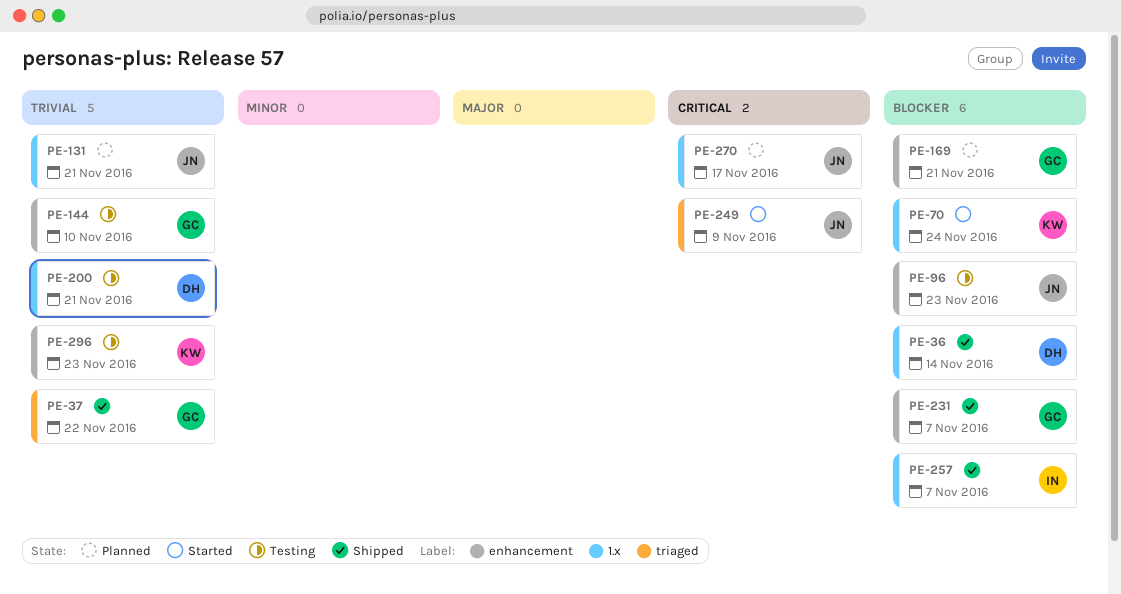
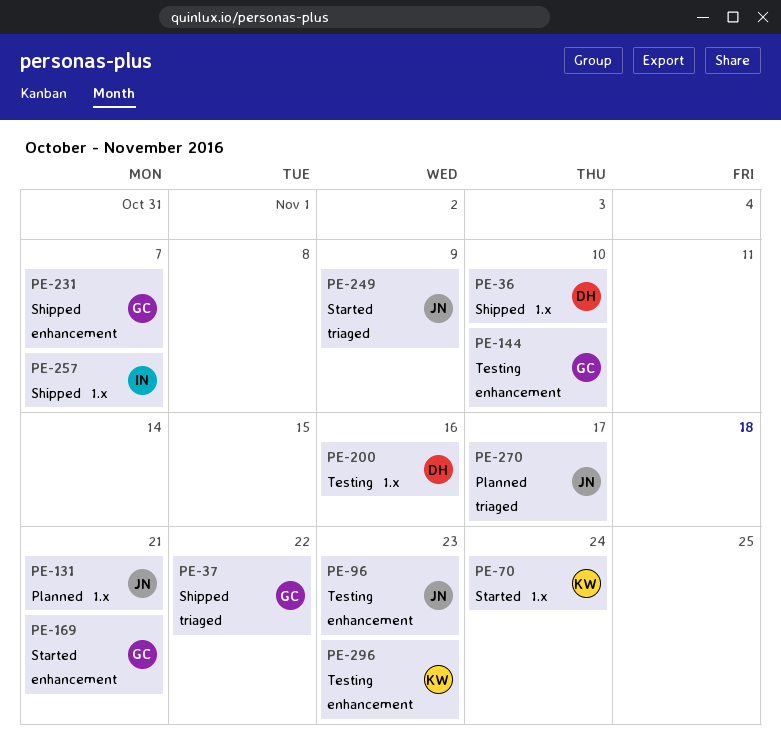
PE-36, due: Nov 14 -> Nov 10
PE-169, status: Planned -> Started
PE-200, due: Nov 21 -> Nov 16
PE-270, label: 1.x -> triaged

